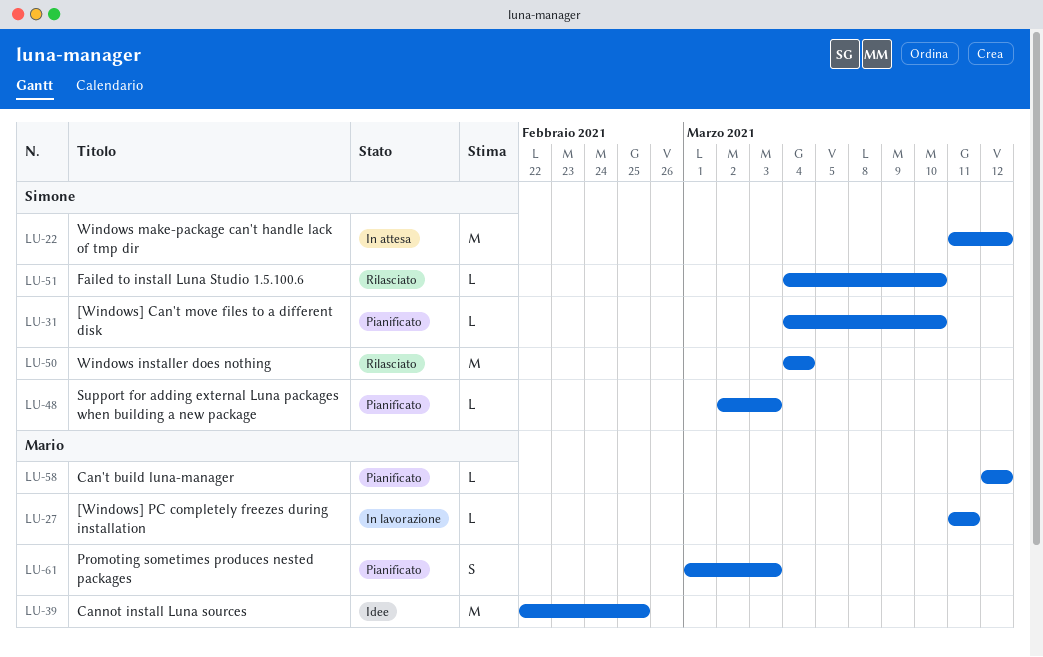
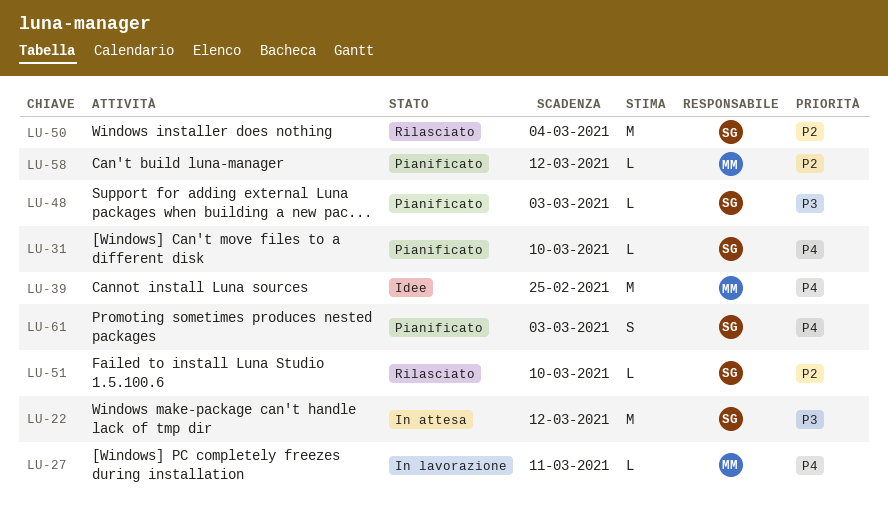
LU-61, owner: Mario -> Simone

